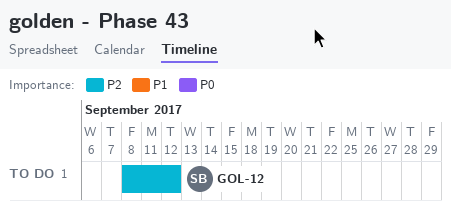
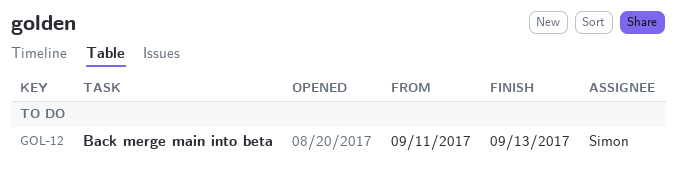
GOL-12, start: Sep 8 -> Sep 11
GOL-12, due: Sep 12 -> Sep 13

